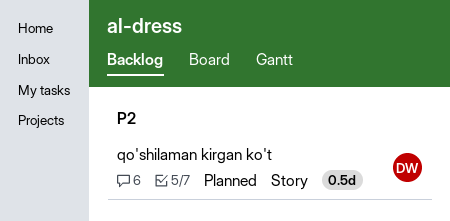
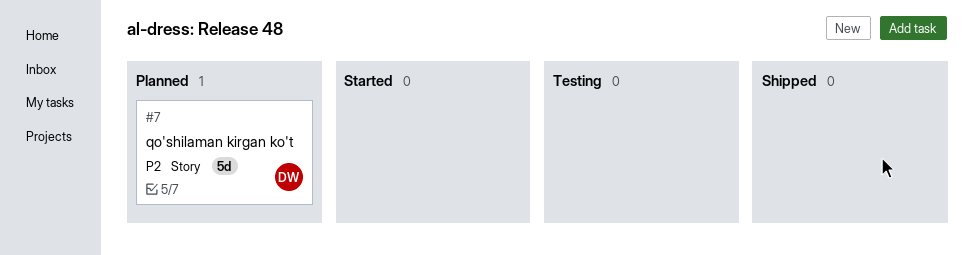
qo'shilaman kirgan ko't, estimate: 0.5d -> 5d

